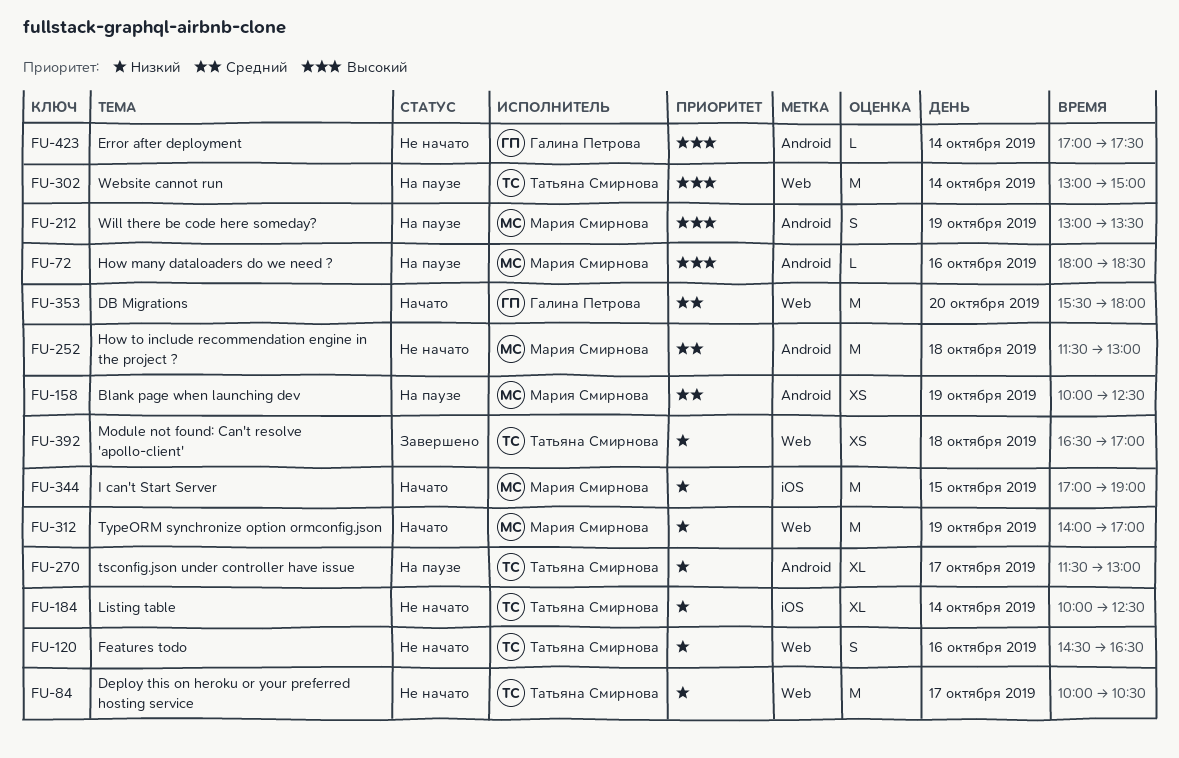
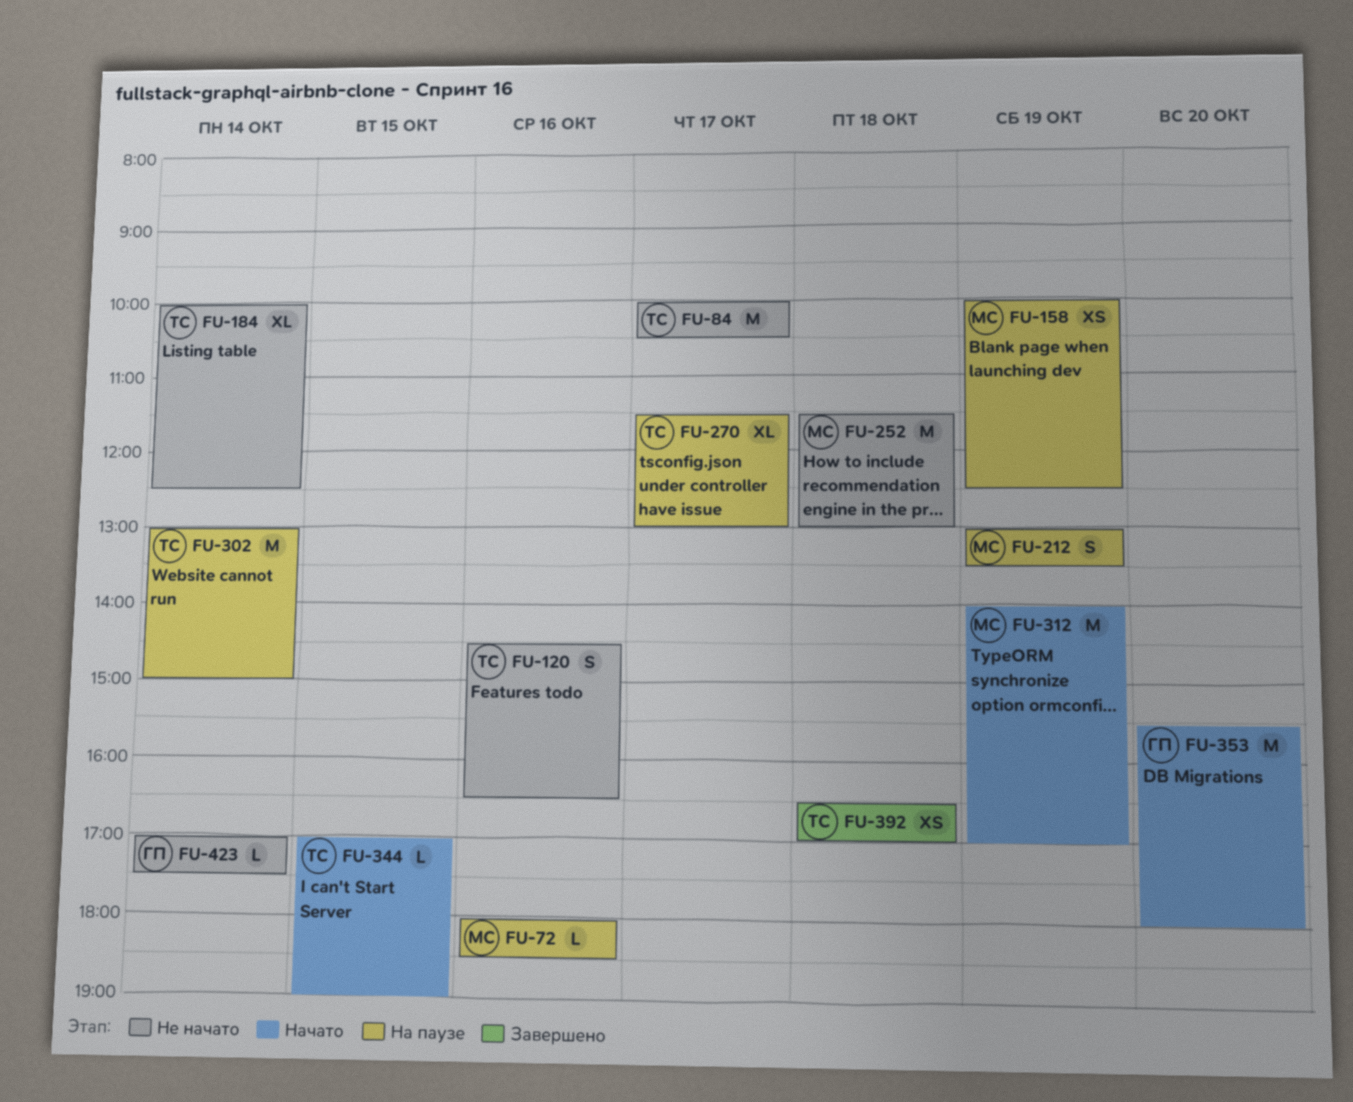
FU-344, owner: Мария Смирнова -> Татьяна Смирнова
FU-344, estimate: M -> L

